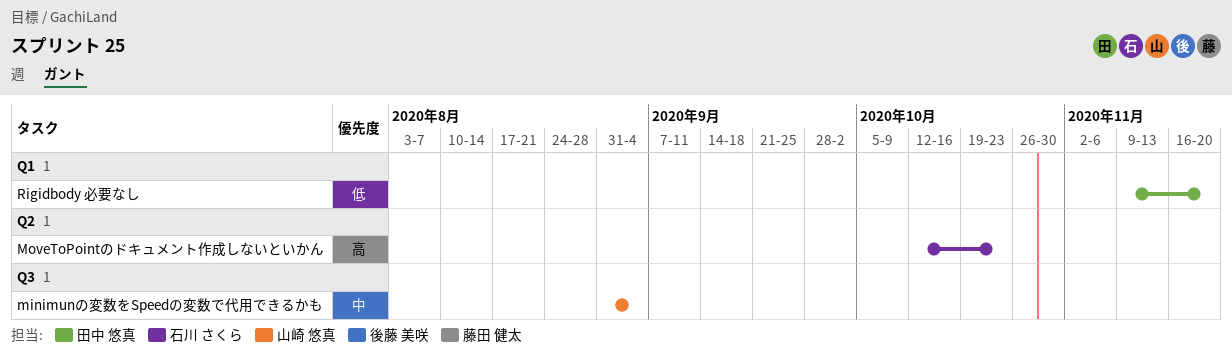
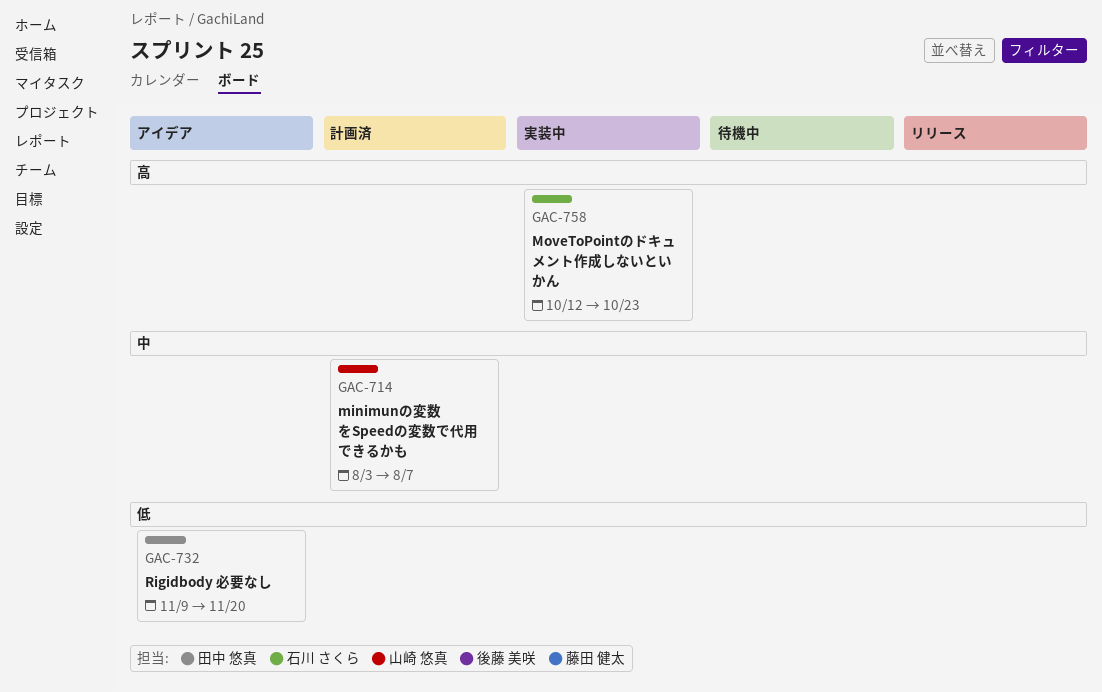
minimunの変数をSpeedの変数で代用できるかも, start: Aug 31 -> Aug 3
minimunの変数をSpeedの変数で代用できるかも, due: Sep 4 -> Aug 7

